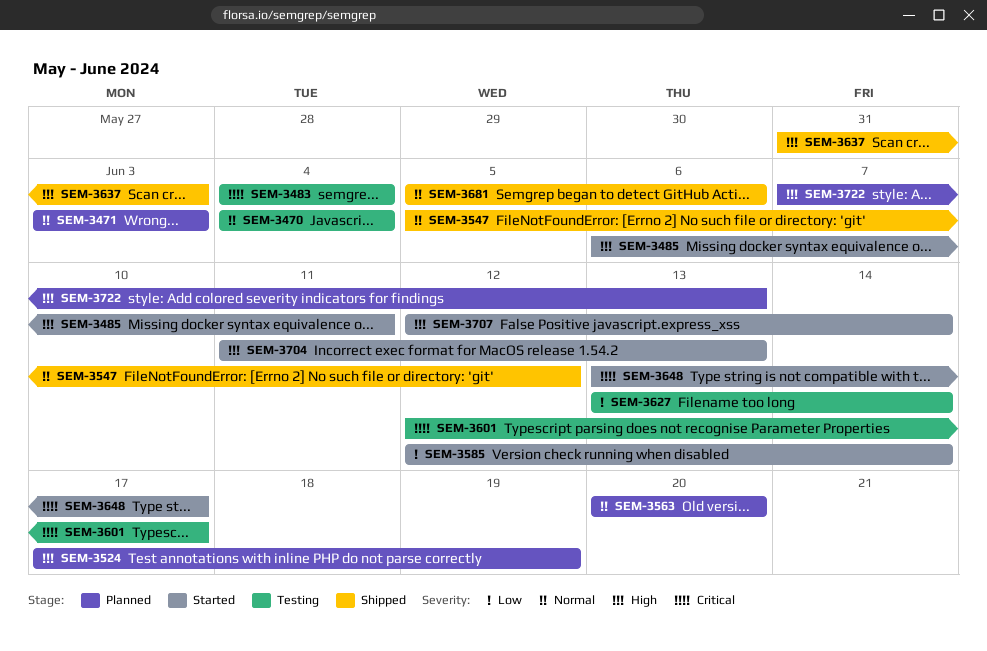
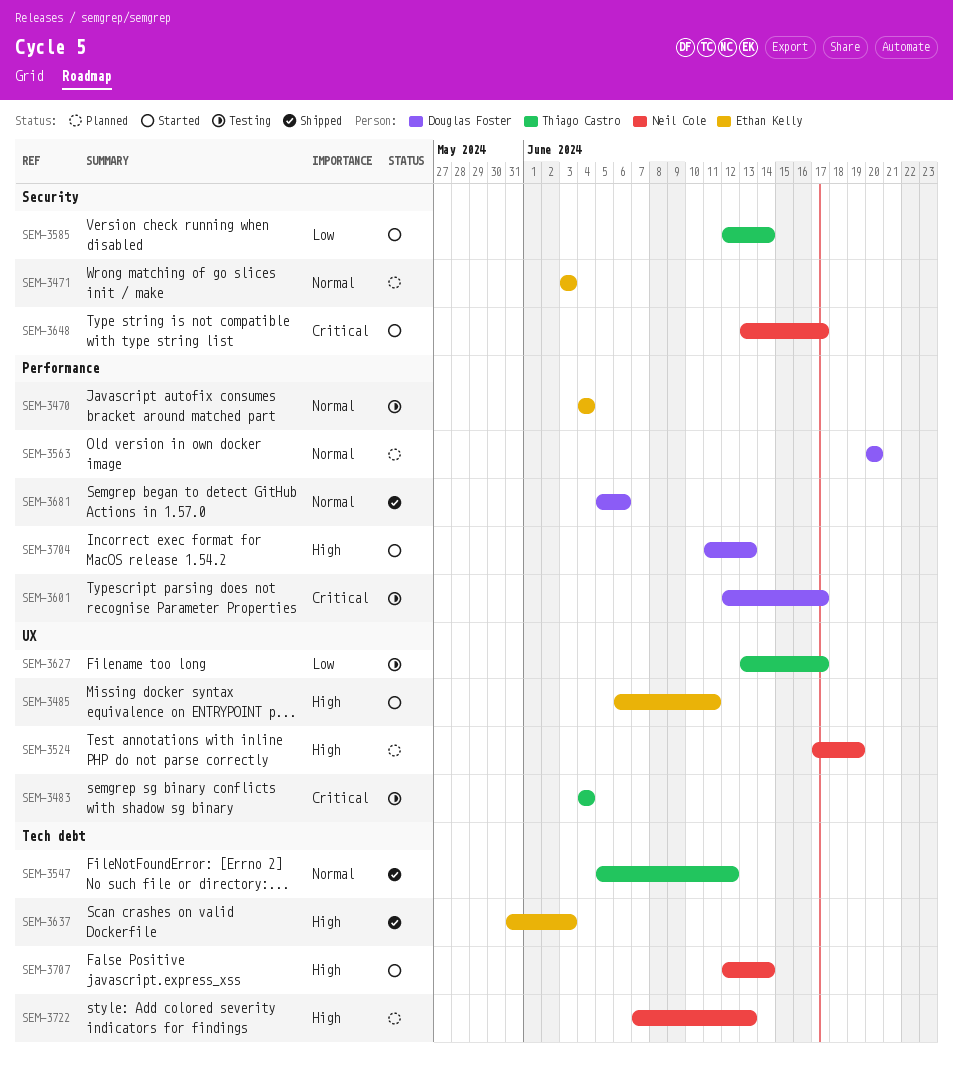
SEM-3627, due: Jun 14 -> Jun 17

